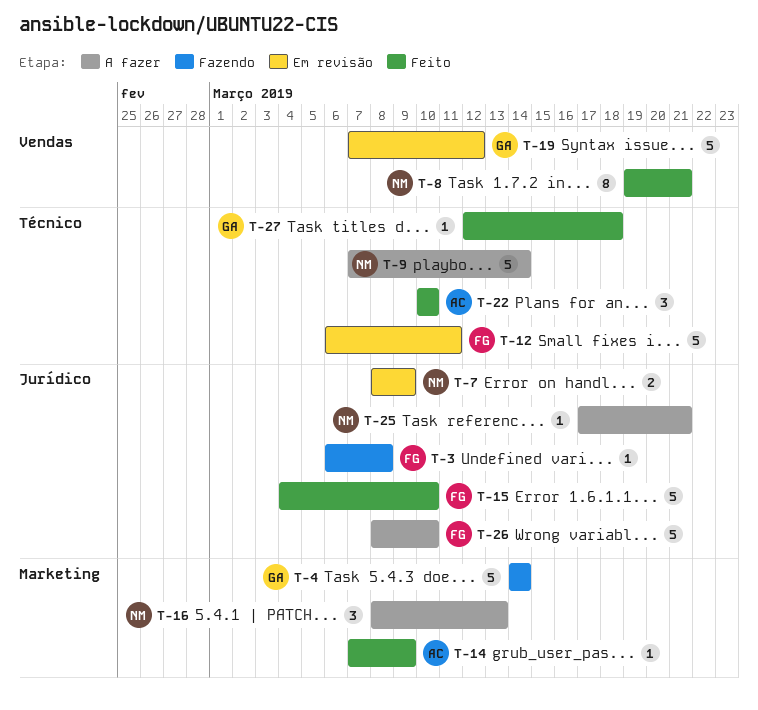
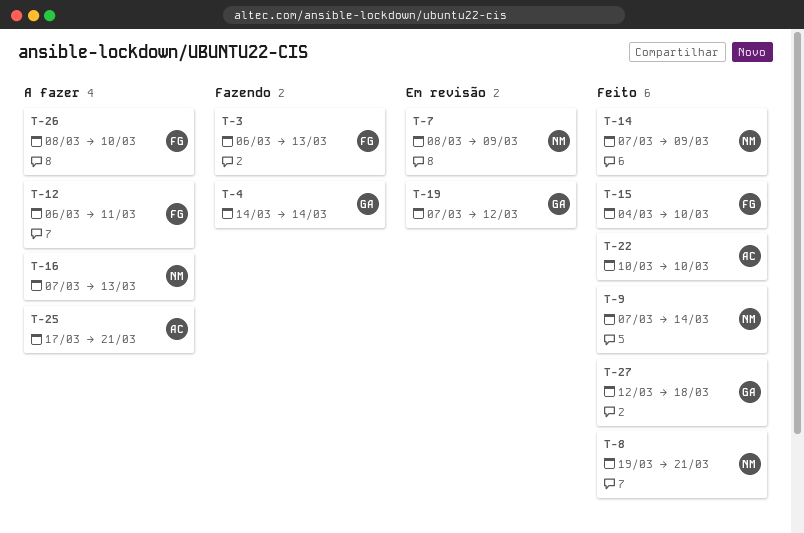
T-3, due: Mar 8 -> Mar 13
T-9, status: A fazer -> Feito
T-12, status: Em revisão -> A fazer
T-14, owner: AC -> NM
T-16, start: Mar 8 -> Mar 7
T-25, owner: NM -> AC

